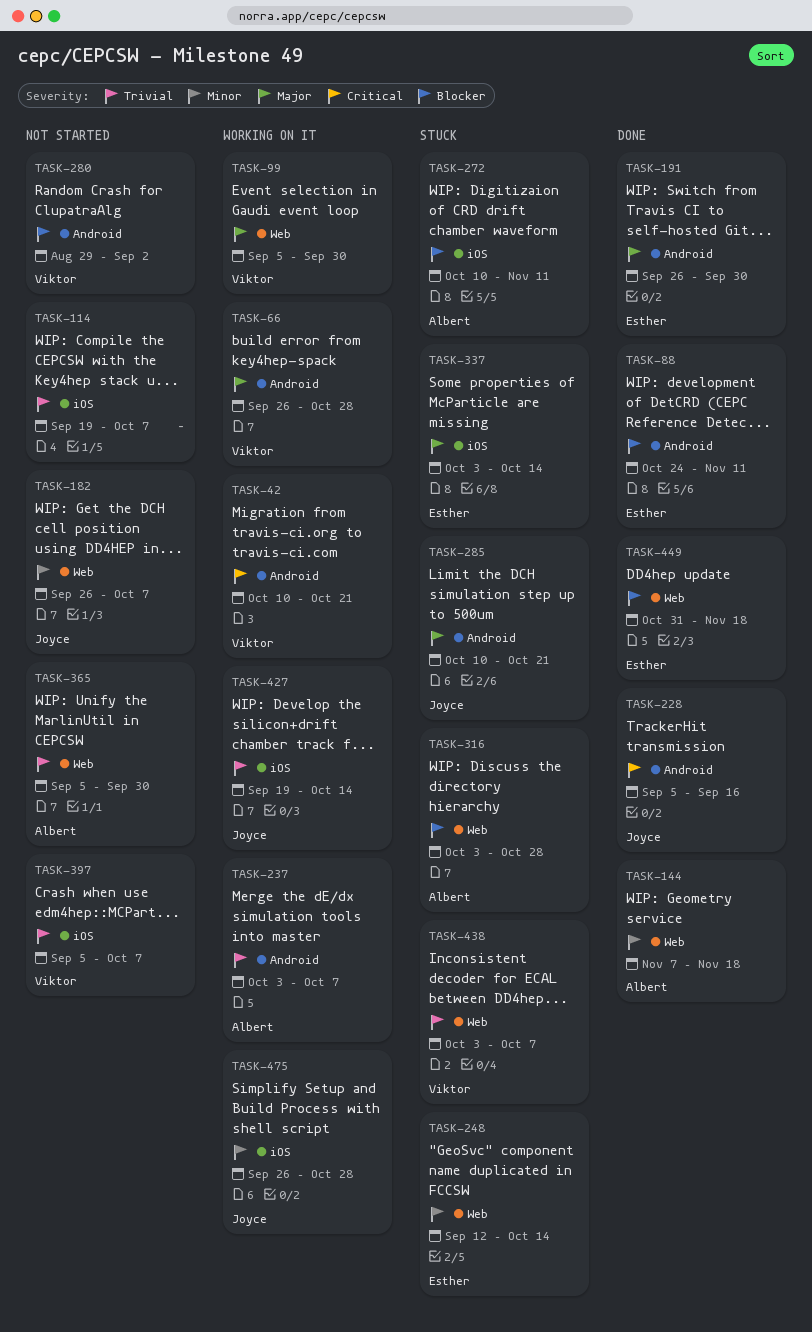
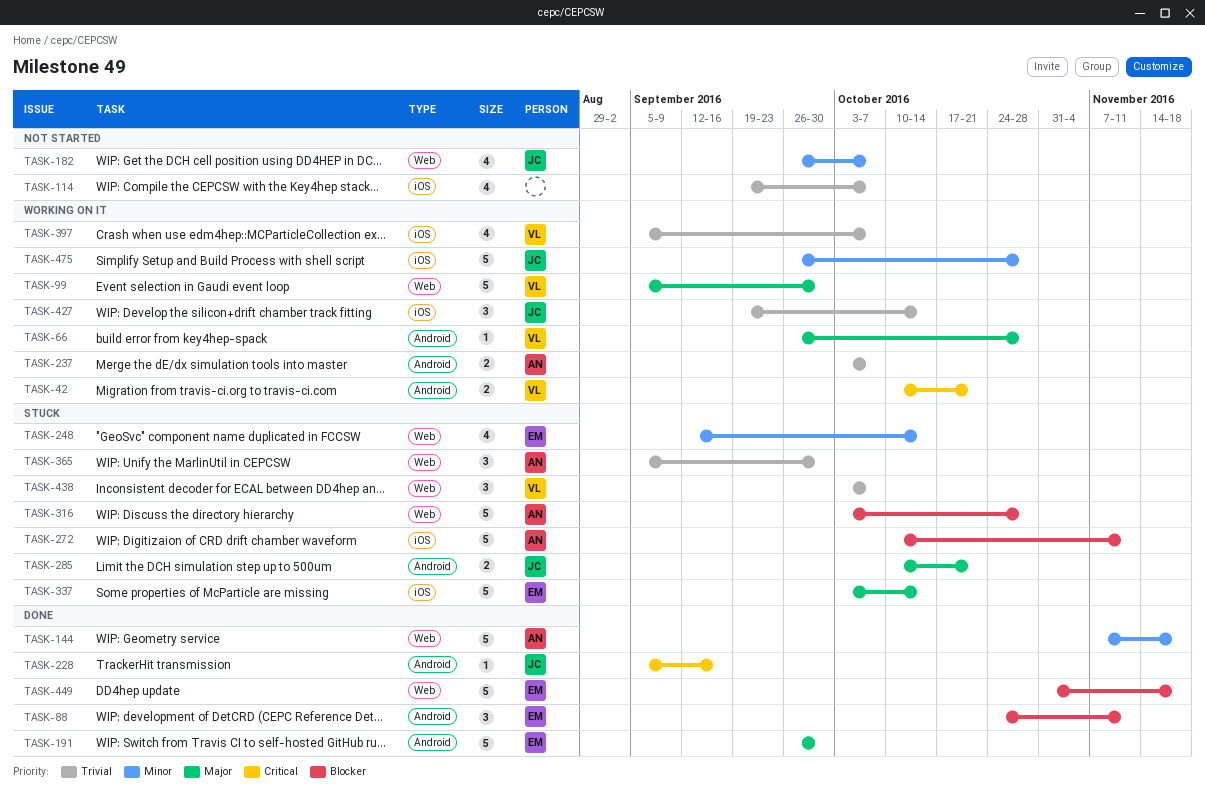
TASK-280: present -> none
TASK-365, status: Not started -> Stuck
TASK-397, status: Not started -> Working on it

